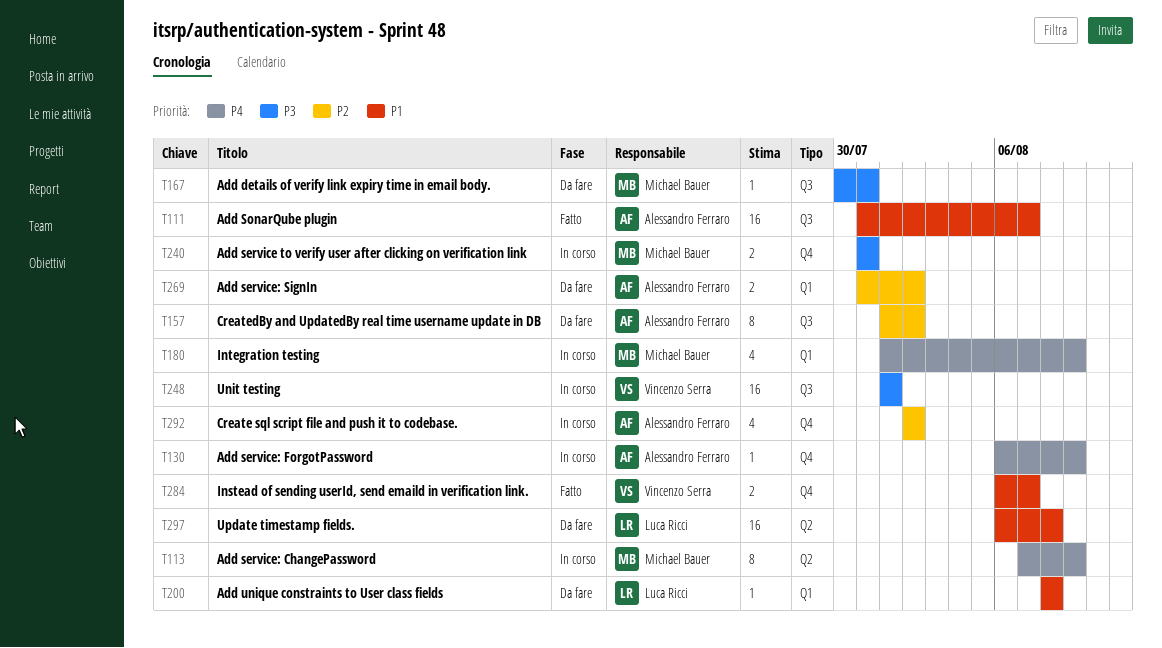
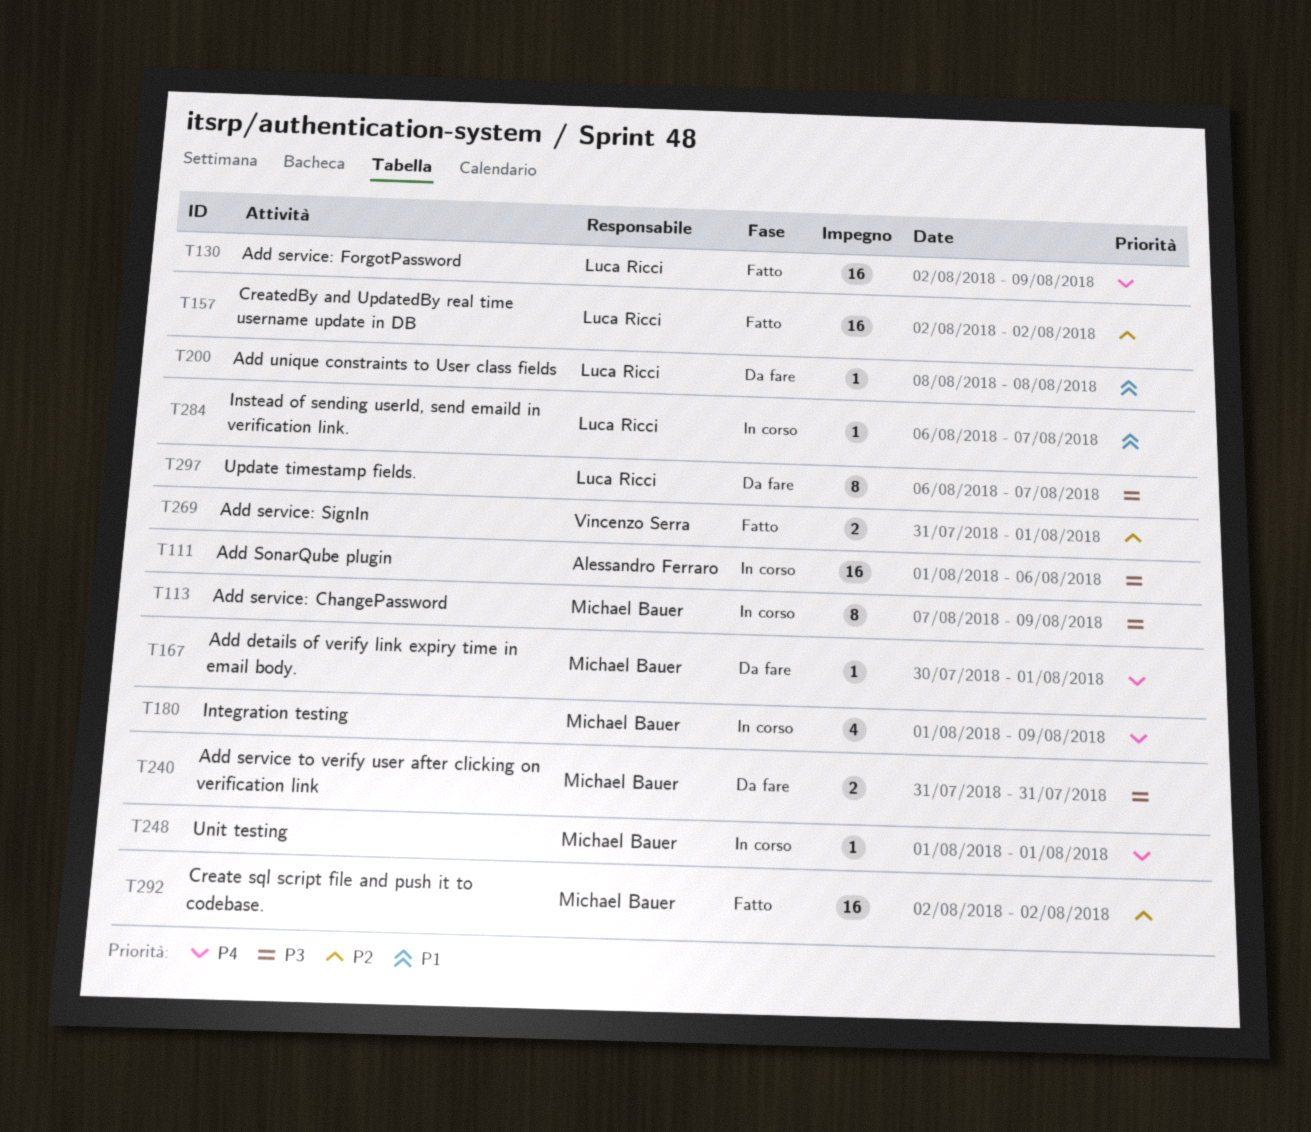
T111, status: Fatto -> In corso
T111, priority: P1 -> P3
T111, start: Jul 31 -> Aug 1
T111, due: Aug 7 -> Aug 6
T113, priority: P4 -> P3
T130, status: In corso -> Fatto
T130, owner: Alessandro Ferraro -> Luca Ricci
T130, estimate: 1 -> 16
T130, start: Aug 6 -> Aug 2
T157, status: Da fare -> Fatto
T157, owner: Alessandro Ferraro -> Luca Ricci
T157, estimate: 8 -> 16
T157, start: Aug 1 -> Aug 2
T167, priority: P3 -> P4
T167, due: Jul 31 -> Aug 1
T240, status: In corso -> Da fare
T248, owner: Vincenzo Serra -> Michael Bauer
T248, priority: P3 -> P4
T248, estimate: 16 -> 1
T269, status: Da fare -> Fatto
T269, owner: Alessandro Ferraro -> Vincenzo Serra
T269, due: Aug 2 -> Aug 1
T284, status: Fatto -> In corso
T284, owner: Vincenzo Serra -> Luca Ricci
T284, estimate: 2 -> 1
T292, status: In corso -> Fatto
T292, owner: Alessandro Ferraro -> Michael Bauer
T292, estimate: 4 -> 16
T297, priority: P1 -> P3
T297, estimate: 16 -> 8
T297, due: Aug 8 -> Aug 7

